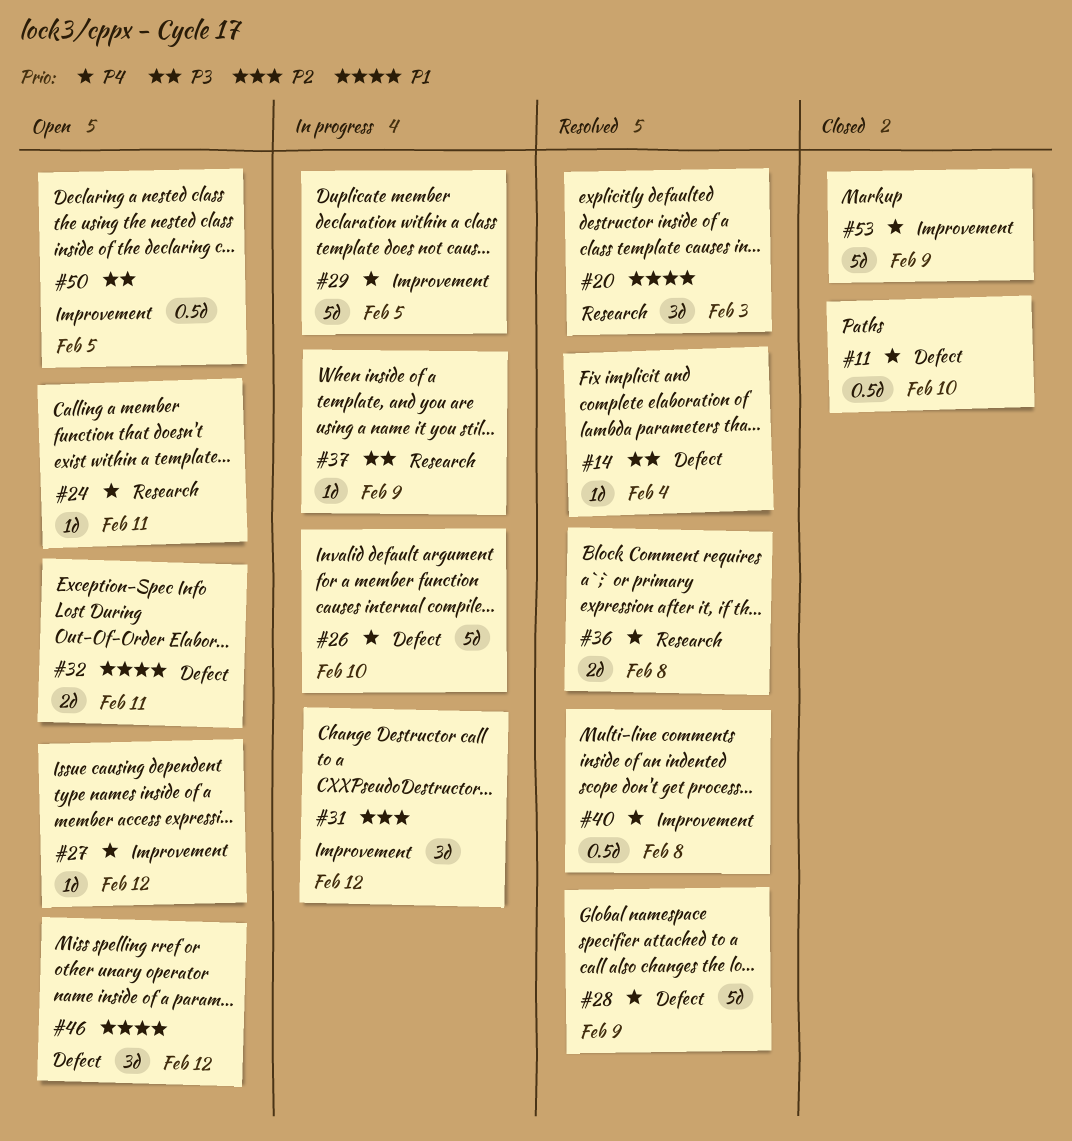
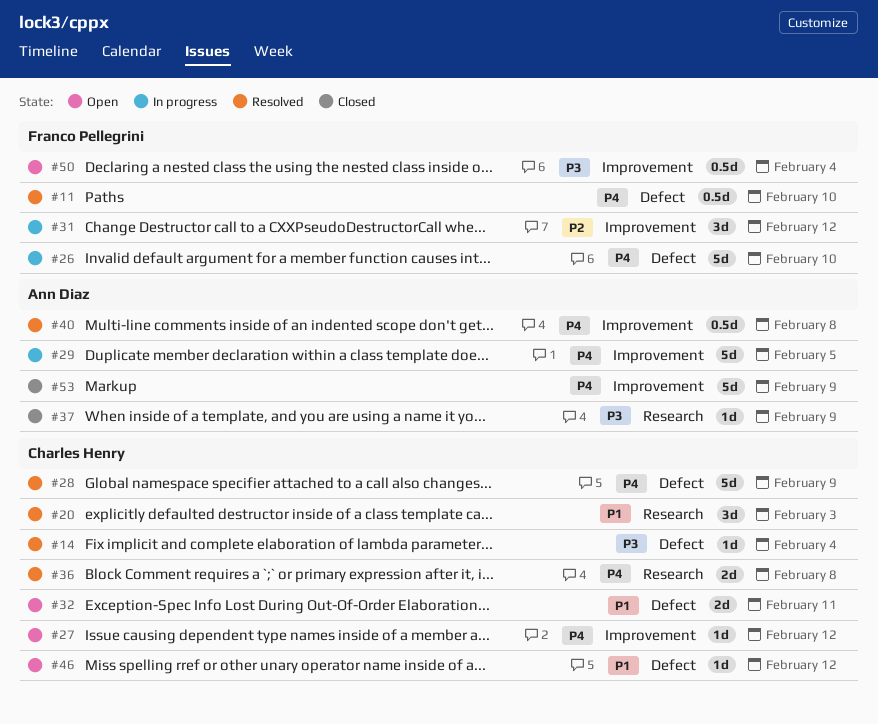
#11, status: Closed -> Resolved
#24: present -> none
#37, status: In progress -> Closed
#46, estimate: 3d -> 1d
#50, due: Feb 5 -> Feb 4

